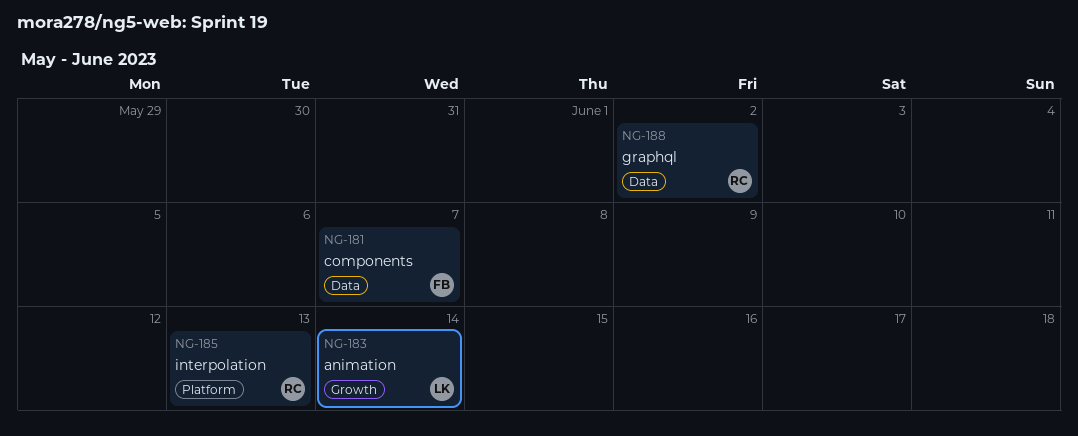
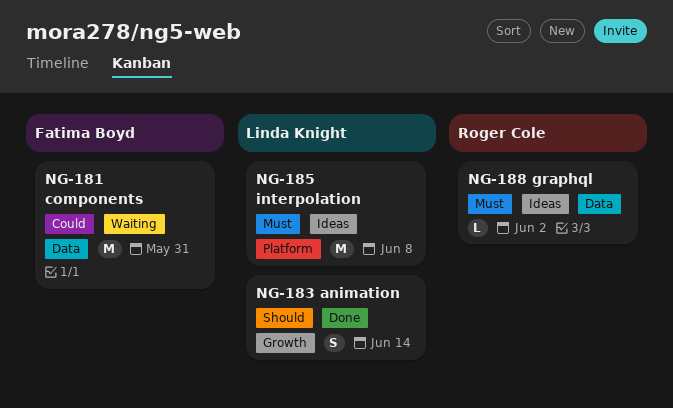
NG-181, due: Jun 7 -> May 31
NG-185, owner: Roger Cole -> Linda Knight
NG-185, due: Jun 13 -> Jun 8

